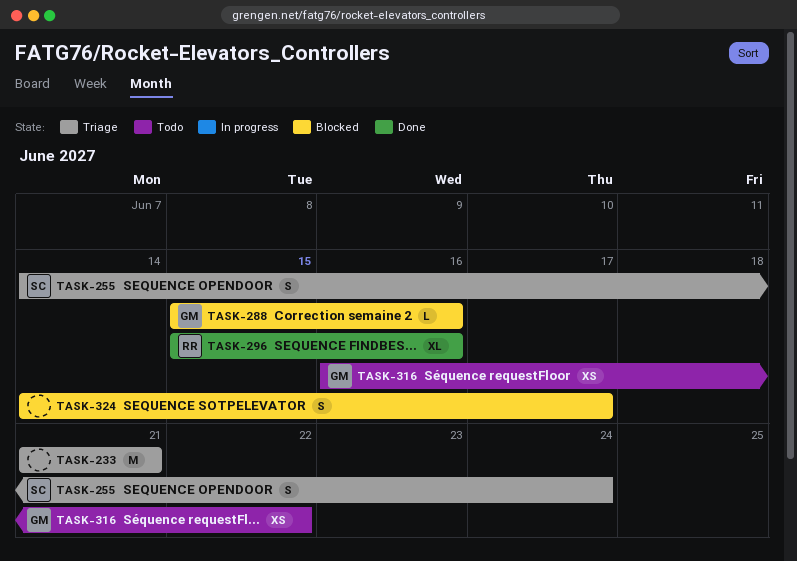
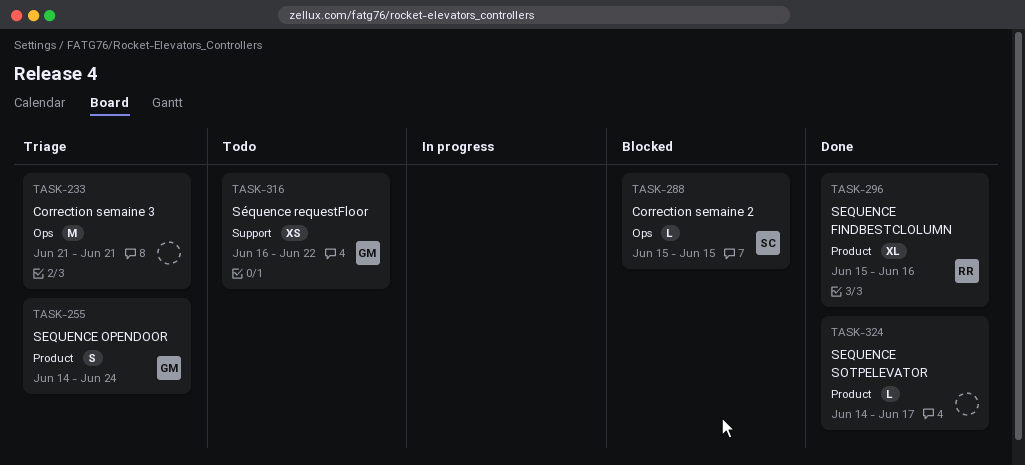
TASK-255, owner: SC -> GM
TASK-288, owner: GM -> SC
TASK-288, due: Jun 16 -> Jun 15
TASK-324, status: Blocked -> Done
TASK-324, estimate: S -> L

